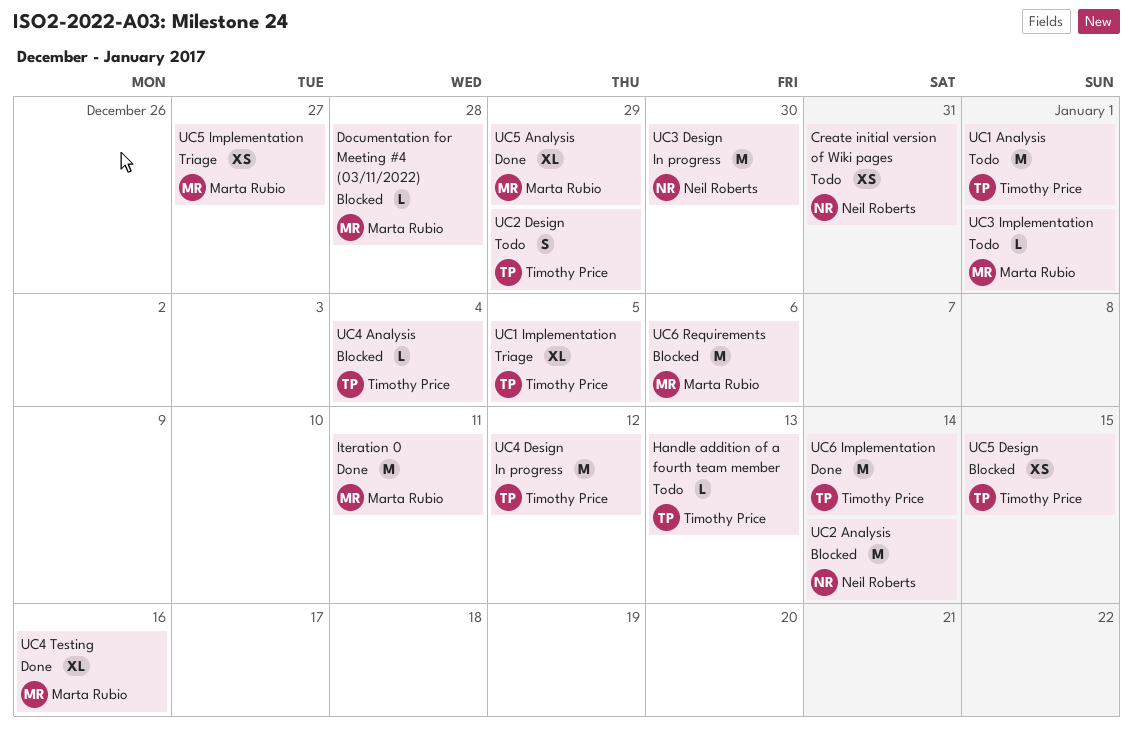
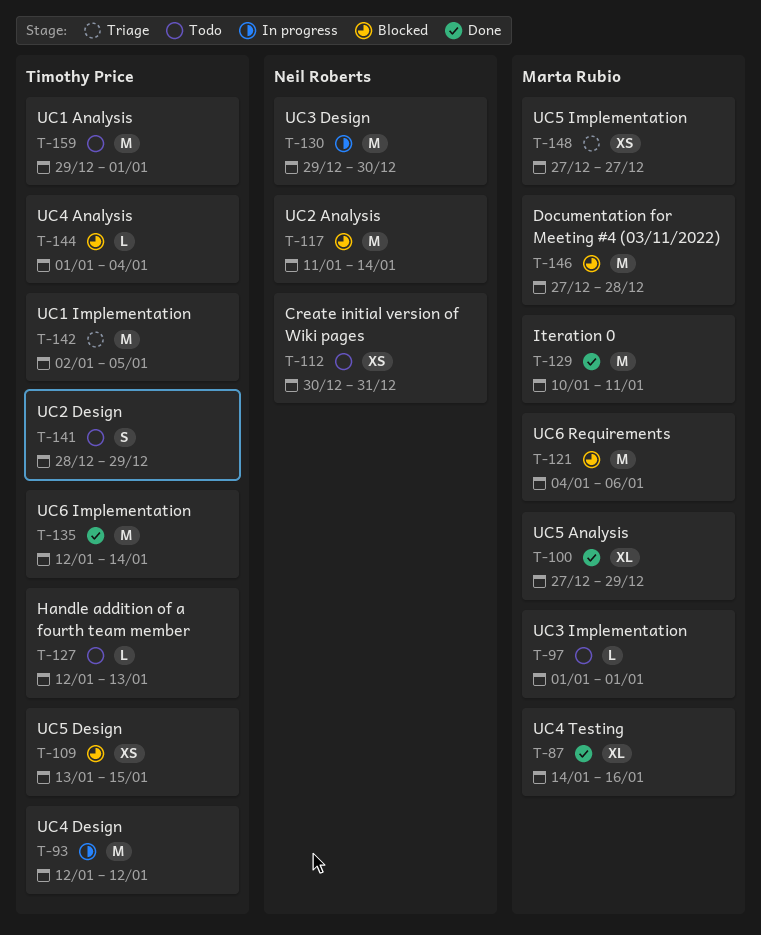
Documentation for Meeting #4 (03/11/2022), estimate: L -> M
UC1 Implementation, estimate: XL -> M

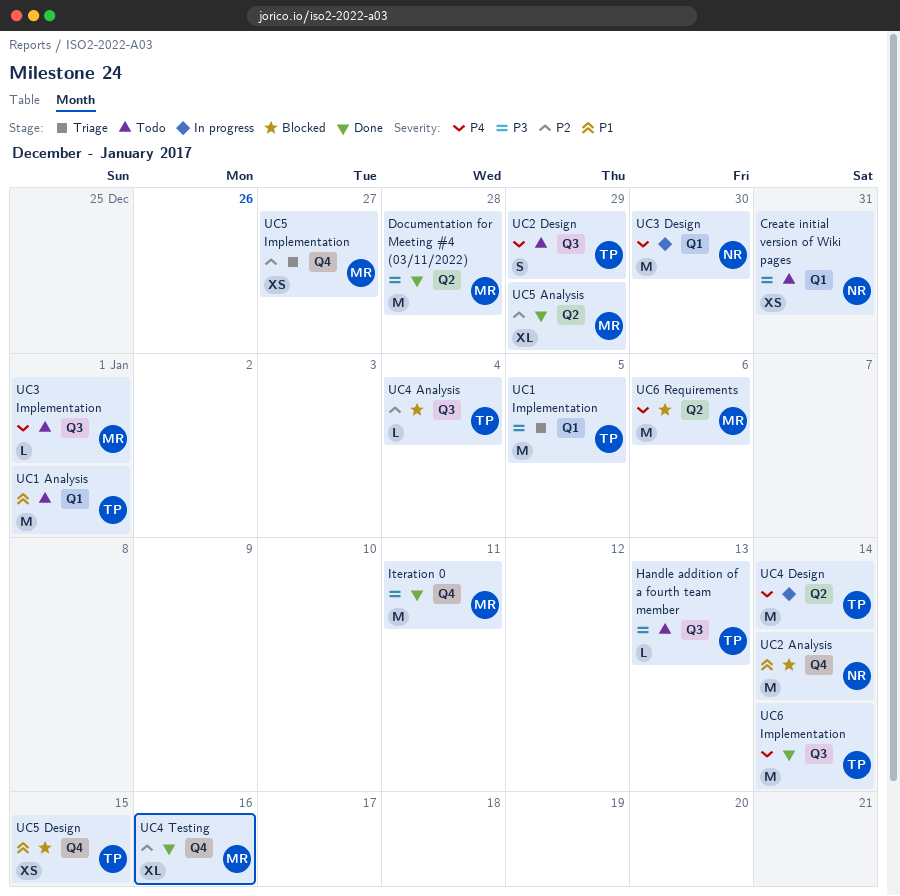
Documentation for Meeting #4 (03/11/2022), status: Blocked -> Done
UC4 Design, due: Jan 12 -> Jan 14

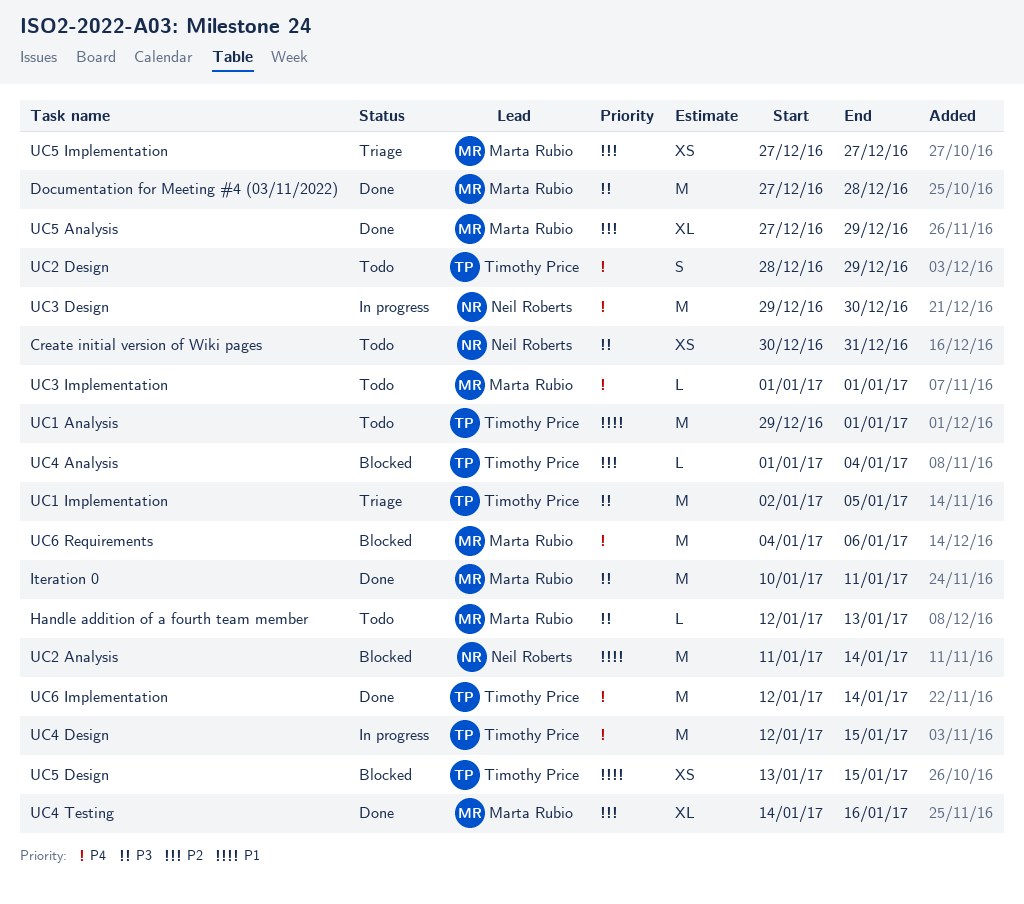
Handle addition of a fourth team member, owner: Timothy Price -> Marta Rubio
UC4 Design, due: Jan 14 -> Jan 15

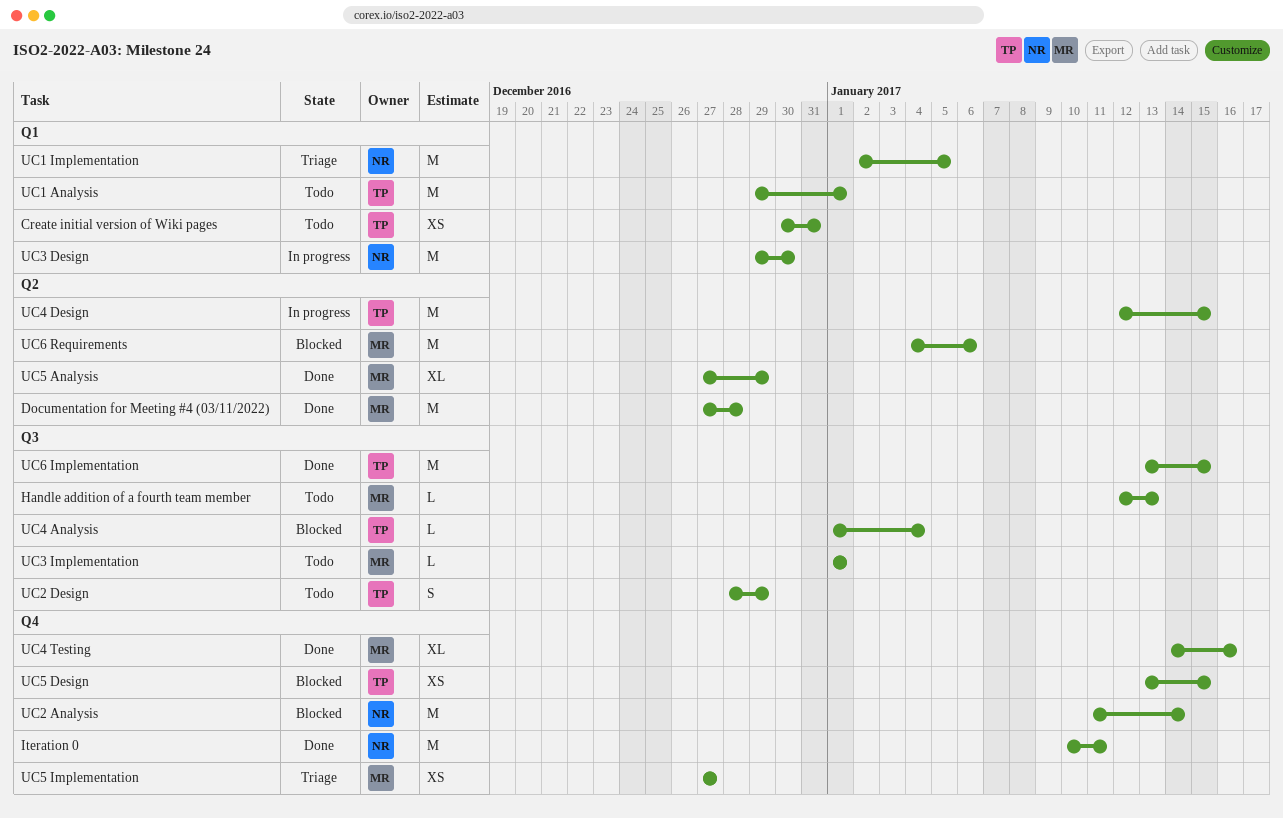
Create initial version of Wiki pages, owner: Neil Roberts -> Timothy Price
Iteration 0, owner: Marta Rubio -> Neil Roberts
UC1 Implementation, owner: Timothy Price -> Neil Roberts
UC6 Implementation, start: Jan 12 -> Jan 13
UC6 Implementation, due: Jan 14 -> Jan 15

